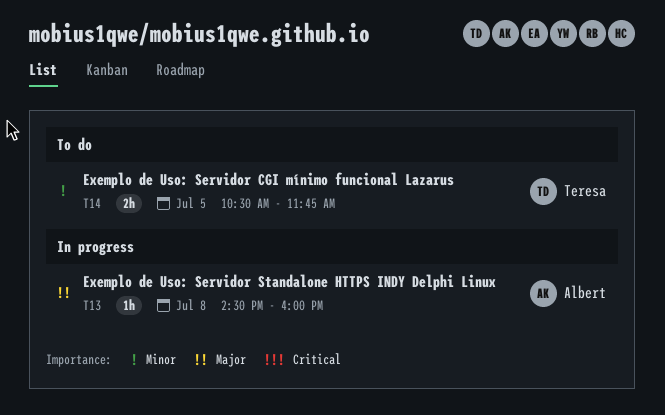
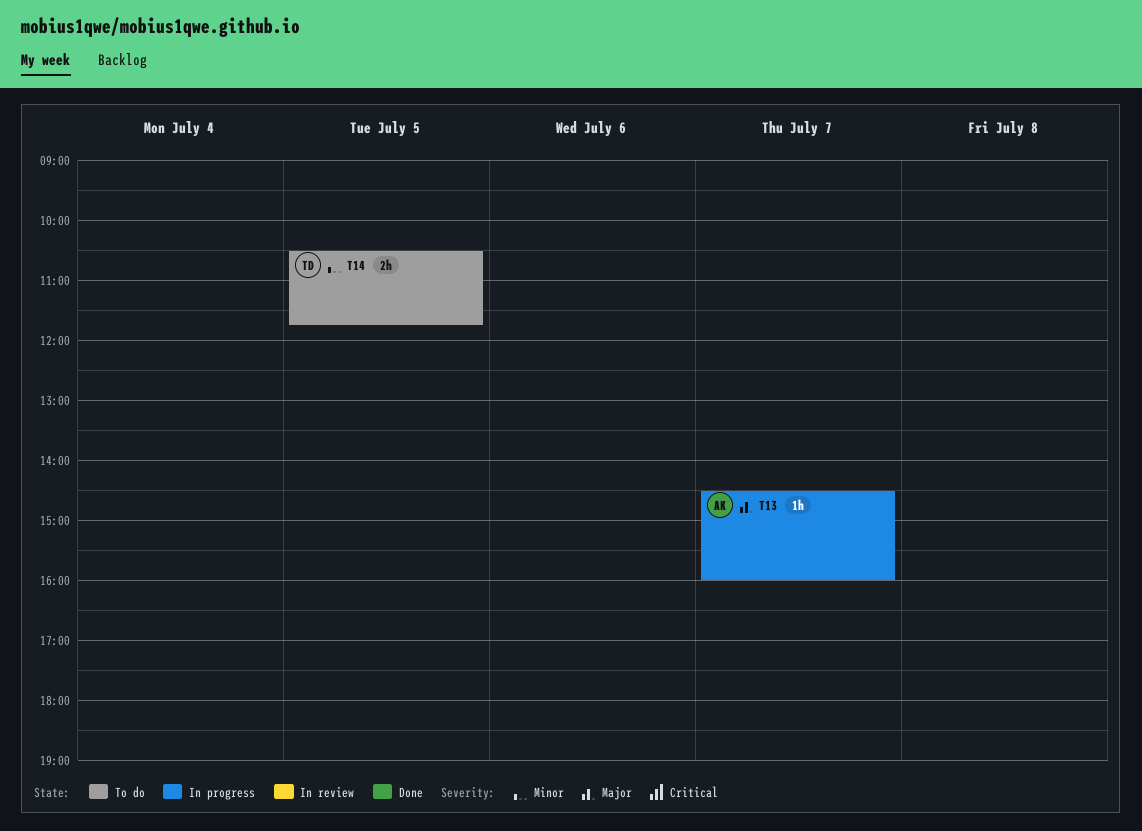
T13, day: Jul 8 -> Jul 7

